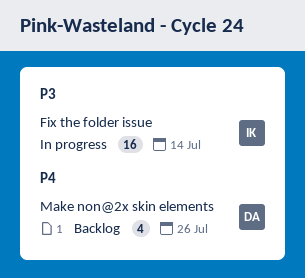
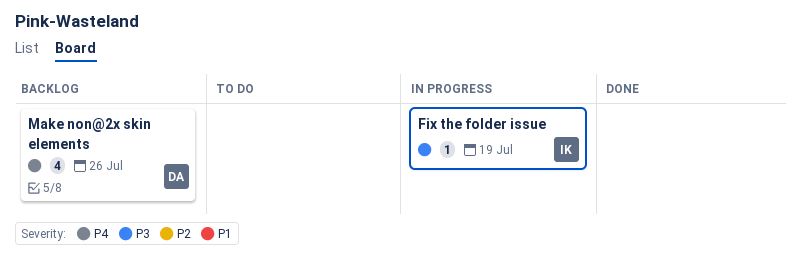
Fix the folder issue, estimate: 16 -> 1
Fix the folder issue, due: Jul 14 -> Jul 19

